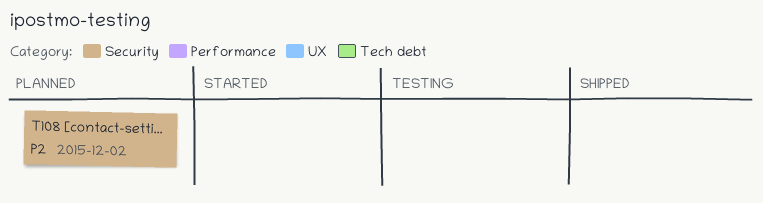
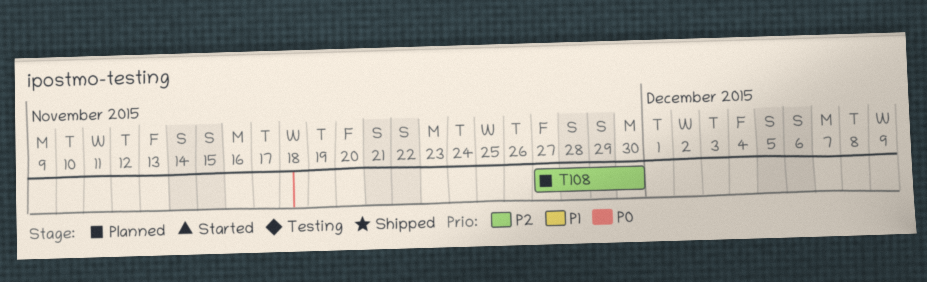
T108, due: Dec 2 -> Nov 30

